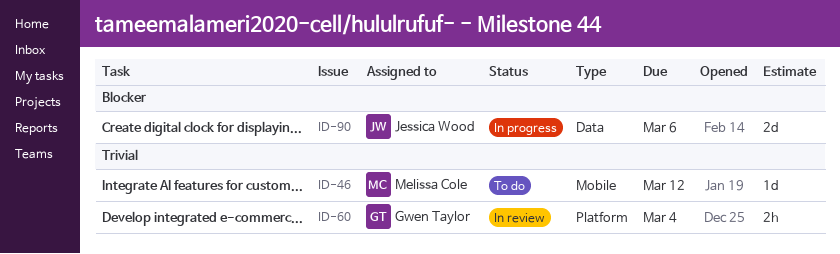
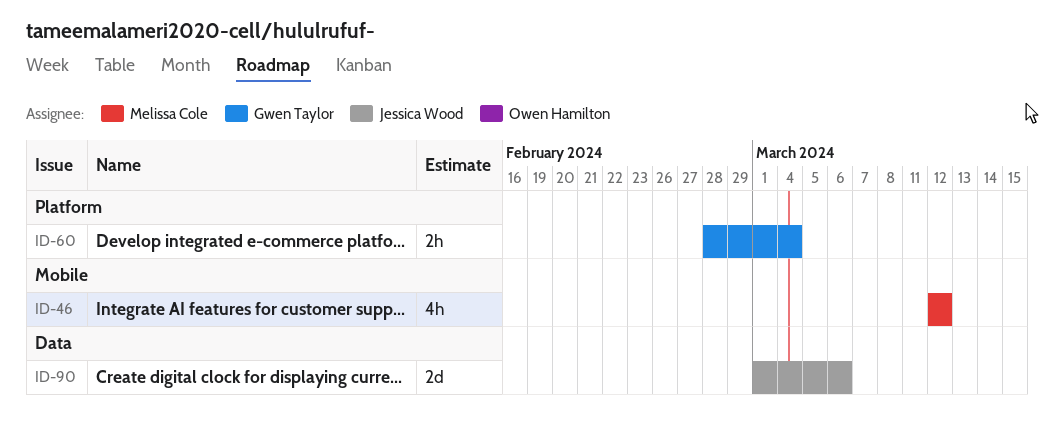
ID-46, estimate: 1d -> 4h

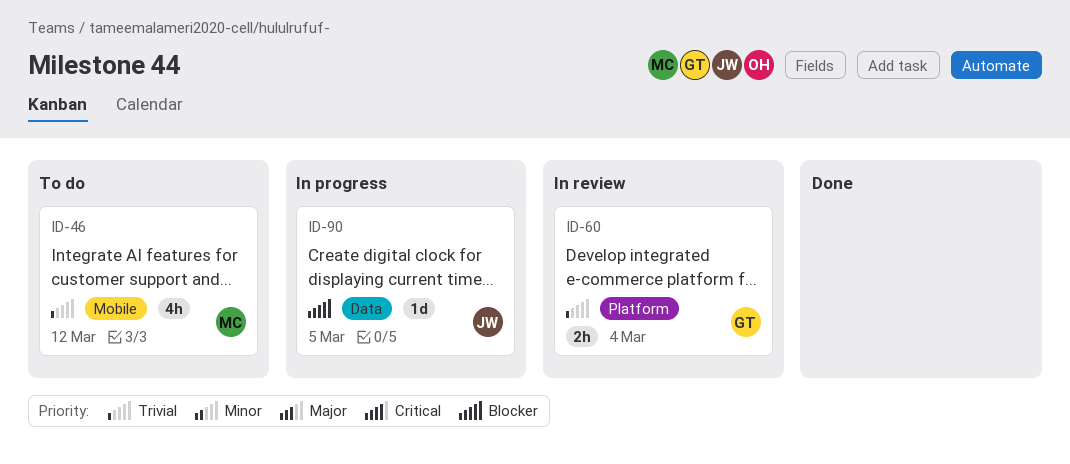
ID-90, estimate: 2d -> 1d
ID-90, due: Mar 6 -> Mar 5

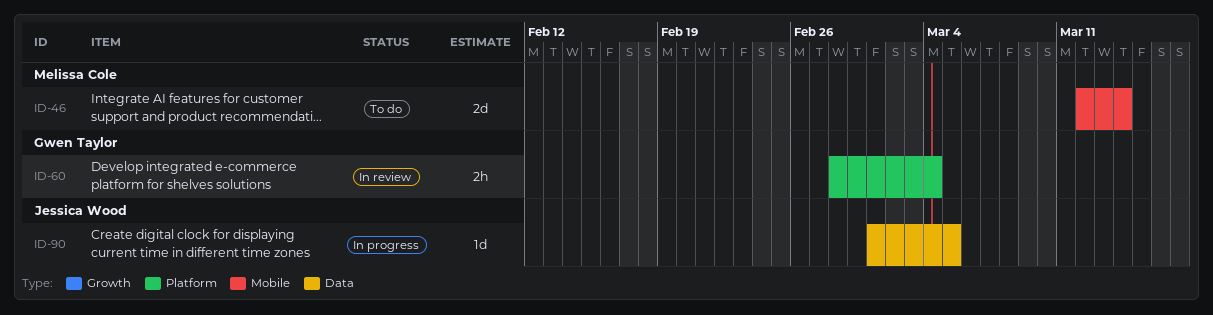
ID-46, estimate: 4h -> 2d
ID-46, due: Mar 12 -> Mar 14

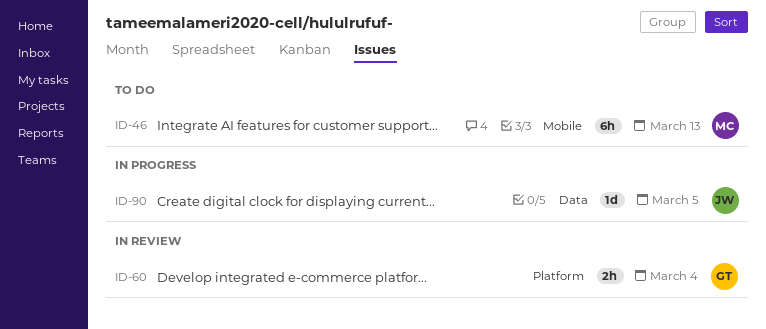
ID-46, estimate: 2d -> 6h
ID-46, due: Mar 14 -> Mar 13

